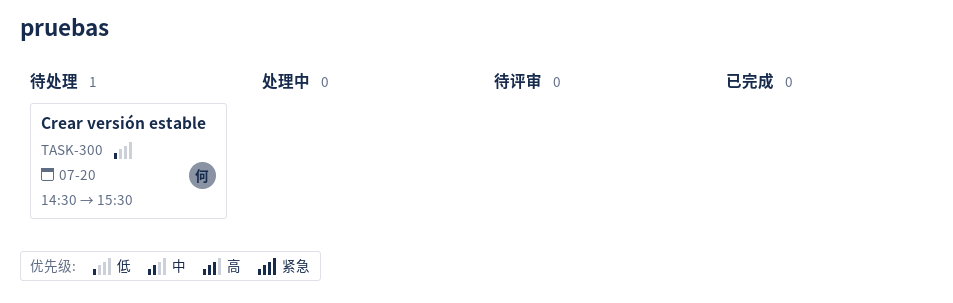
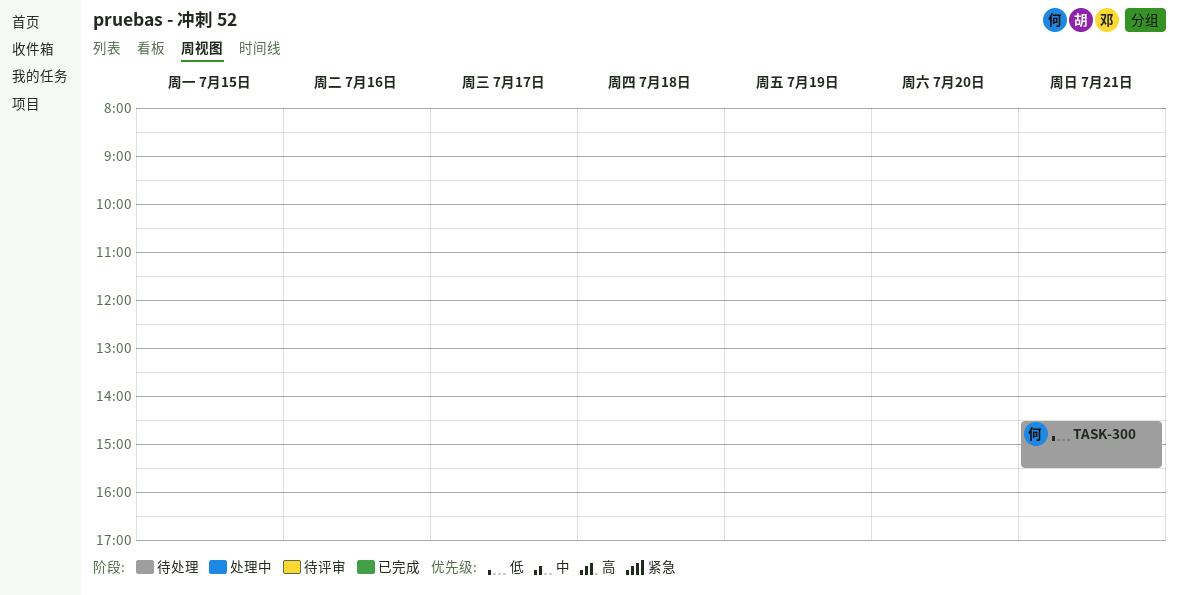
TASK-300, day: Jul 20 -> Jul 21

